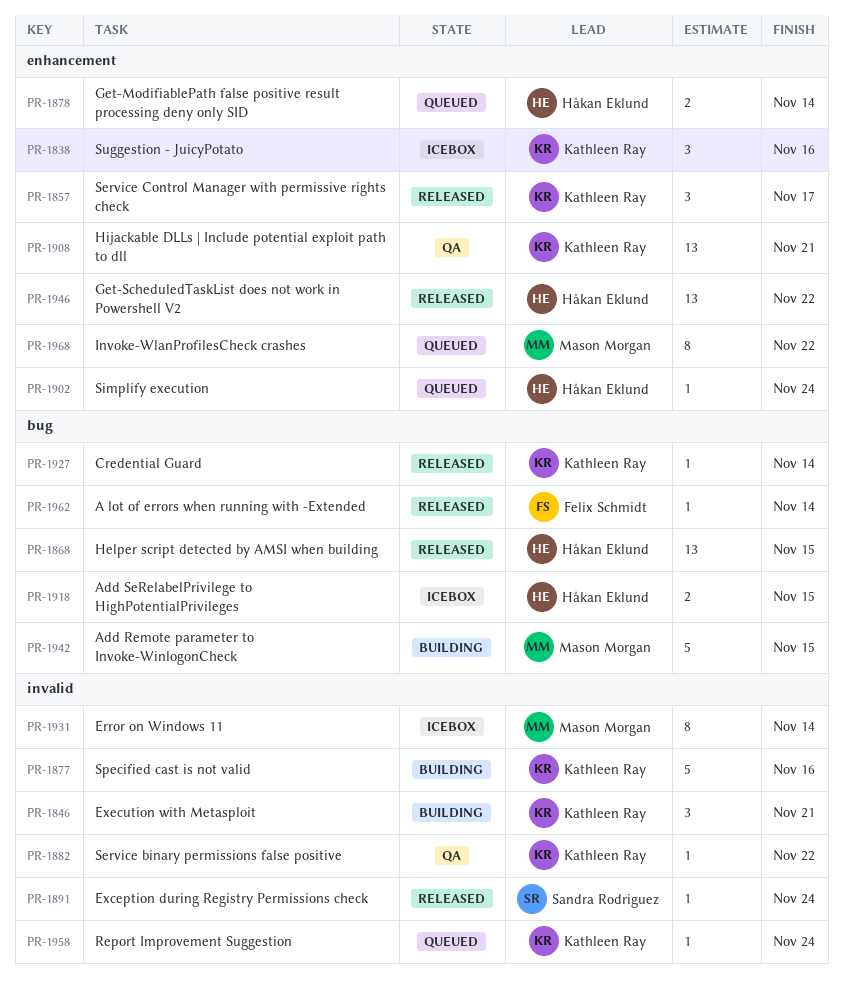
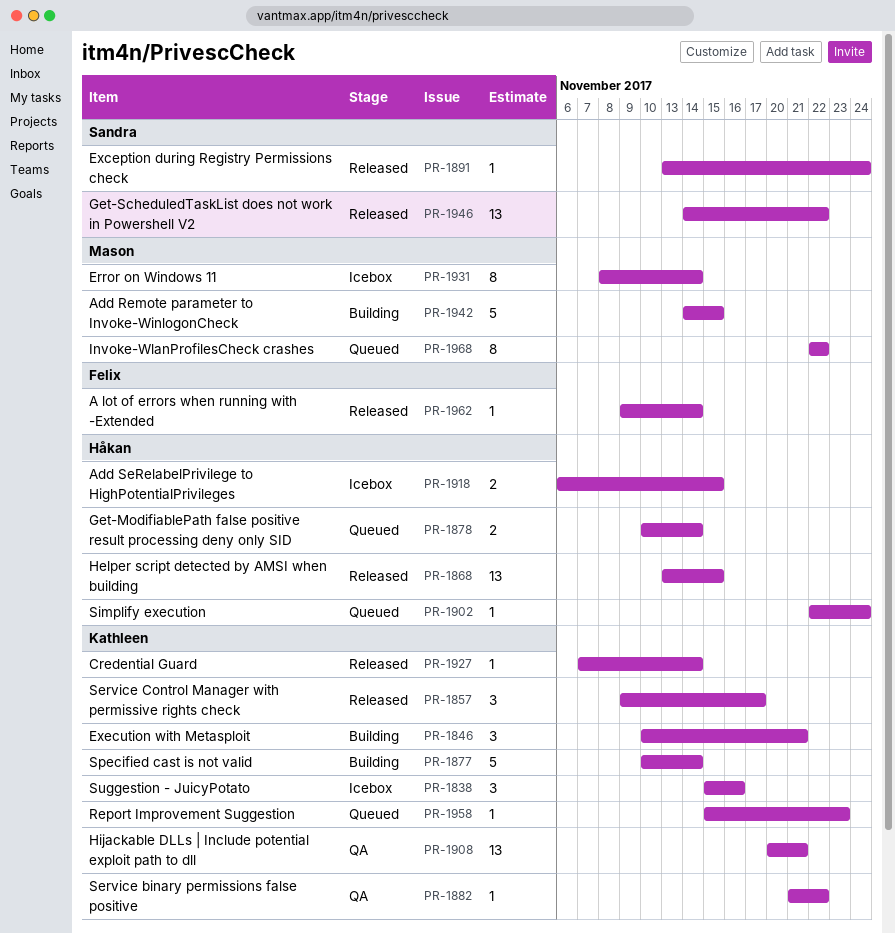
PR-1877, due: Nov 16 -> Nov 14
PR-1946, owner: Håkan Eklund -> Sandra Rodriguez
PR-1958, due: Nov 24 -> Nov 23

